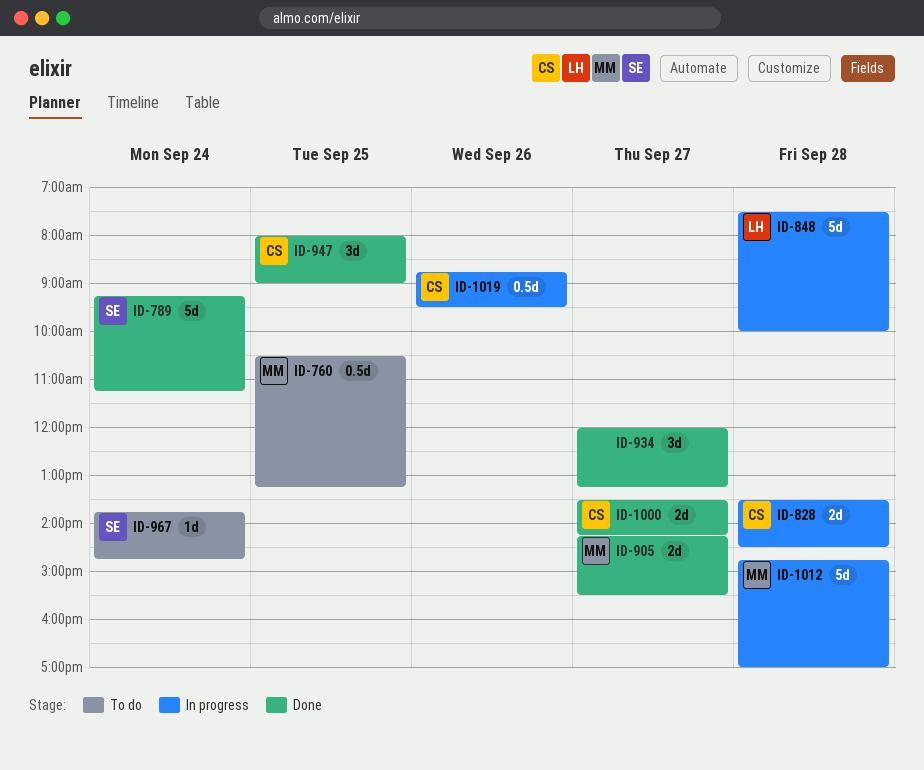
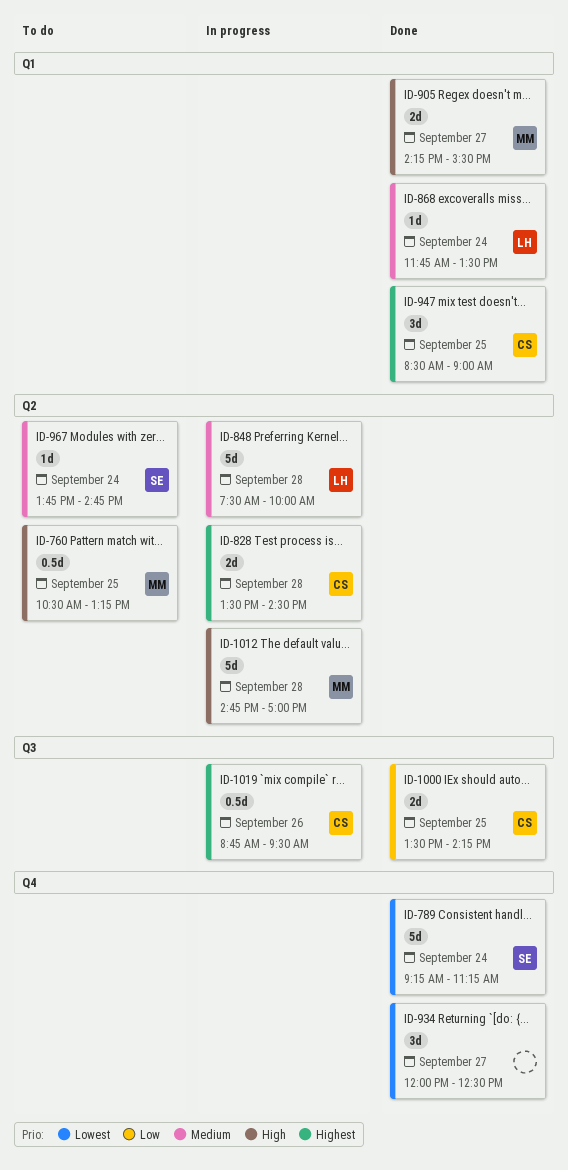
ID-868: none -> present
ID-934, ends: 13:15 -> 12:30
ID-947, begins: 08:00 -> 08:30
ID-1000, day: Sep 27 -> Sep 25

